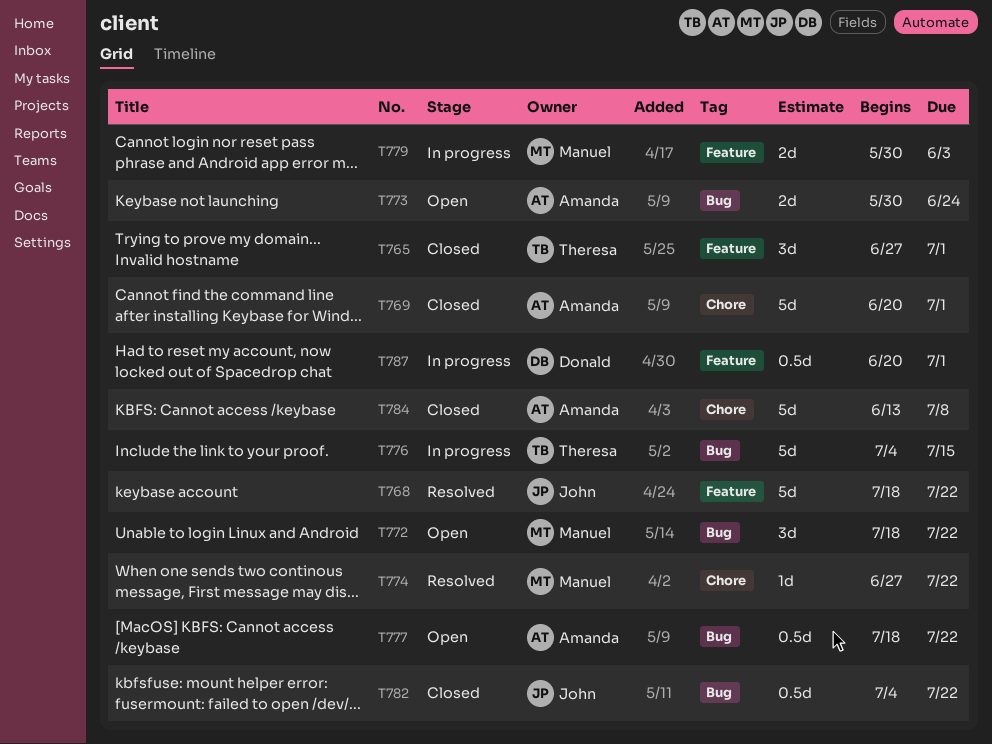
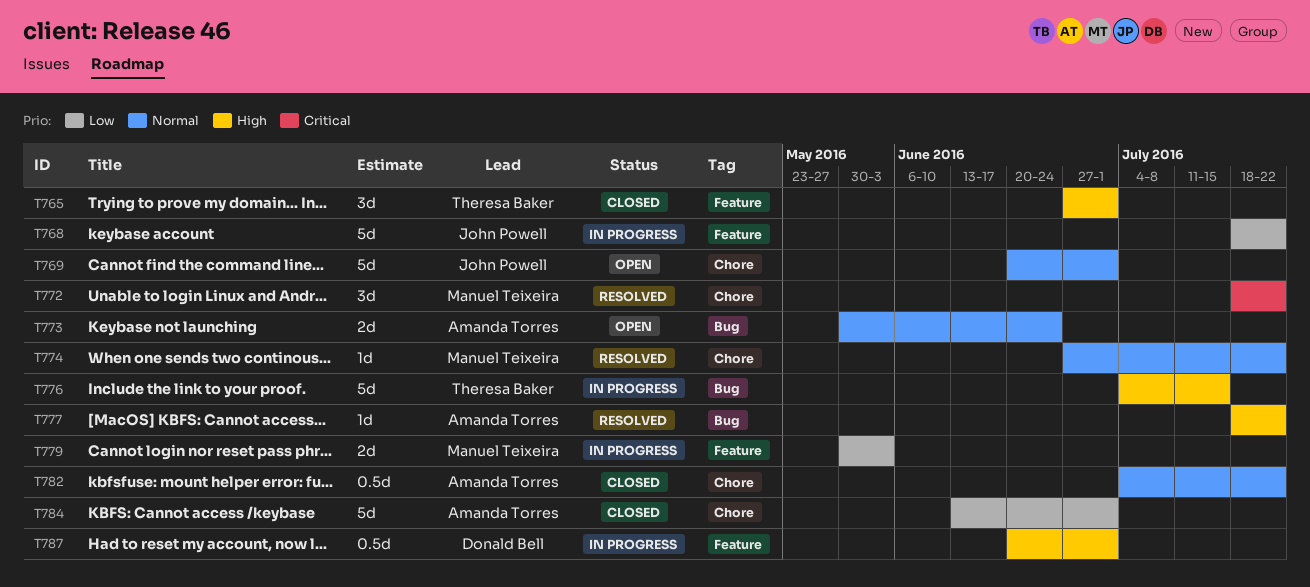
T768, status: Resolved -> In progress
T769, status: Closed -> Open
T769, owner: Amanda Torres -> John Powell
T772, status: Open -> Resolved
T772, label: Bug -> Chore
T777, status: Open -> Resolved
T777, estimate: 0.5d -> 1d
T782, owner: John Powell -> Amanda Torres
T782, label: Bug -> Chore
T784, due: Jul 8 -> Jul 1

